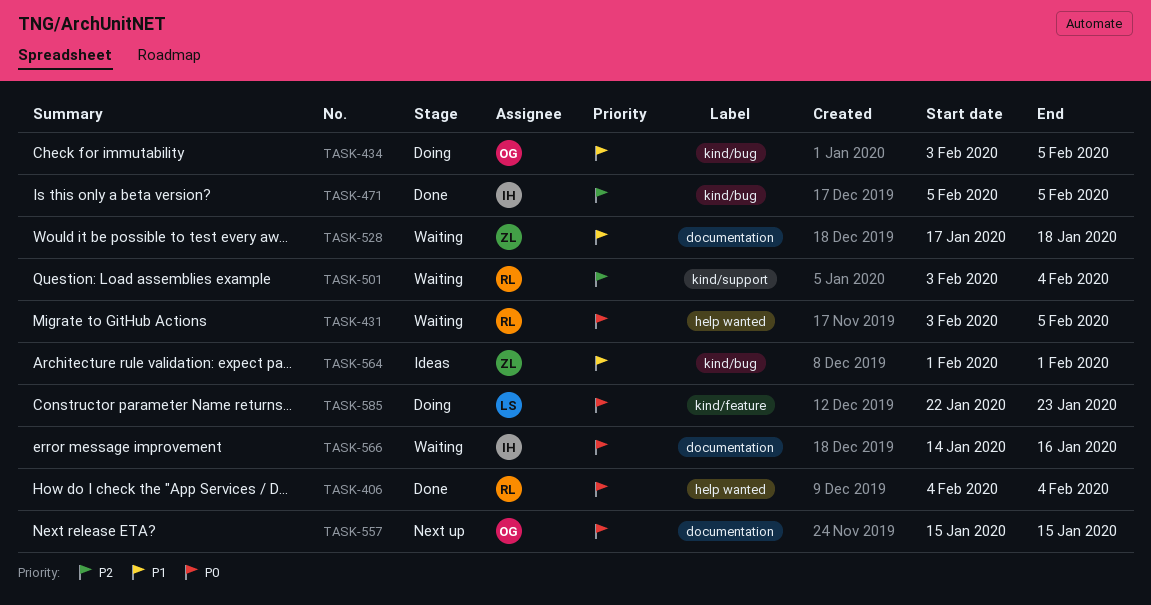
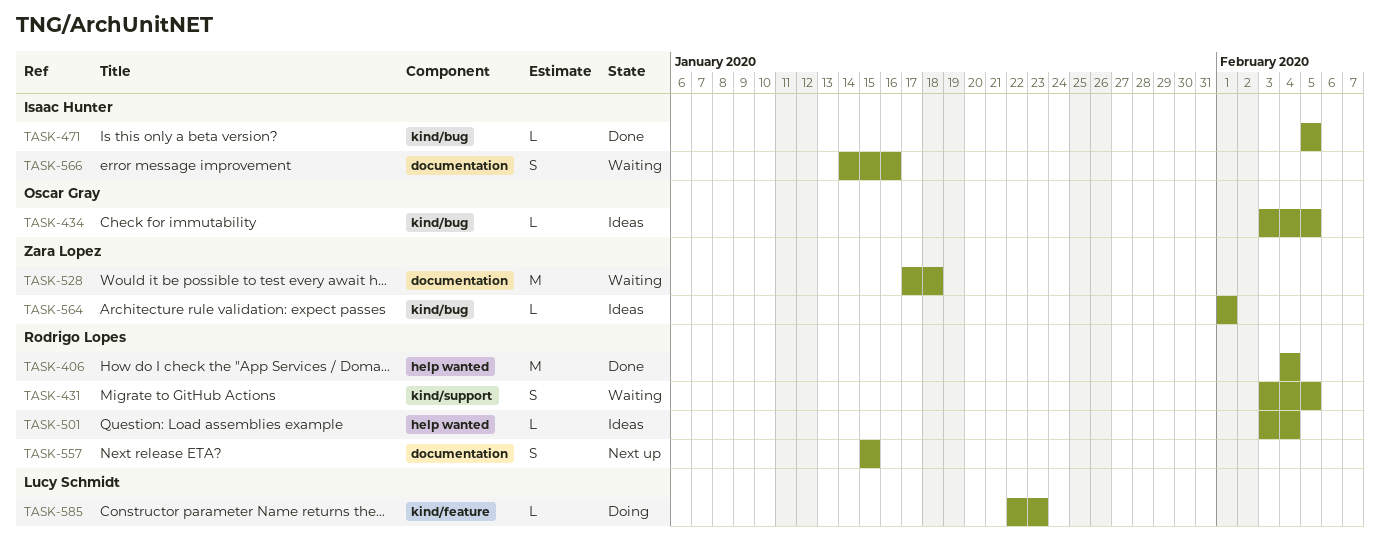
TASK-431, label: help wanted -> kind/support
TASK-434, status: Doing -> Ideas
TASK-501, status: Waiting -> Ideas
TASK-501, label: kind/support -> help wanted
TASK-557, owner: Oscar Gray -> Rodrigo Lopes

